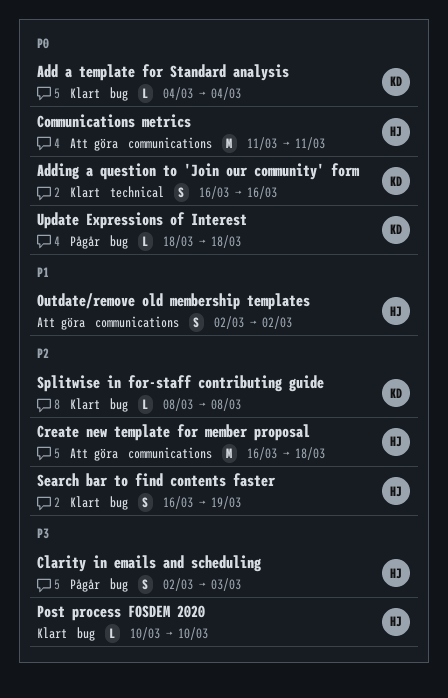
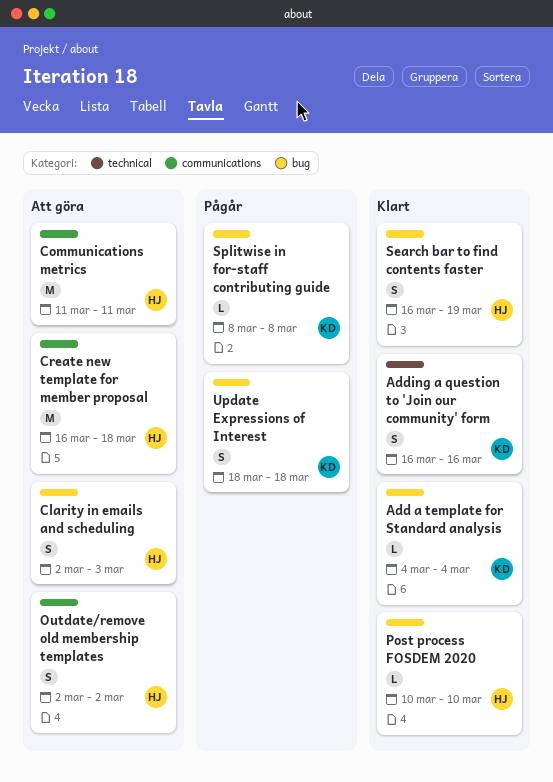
Clarity in emails and scheduling, status: Pågår -> Att göra
Splitwise in for-staff contributing guide, status: Klart -> Pågår
Update Expressions of Interest, estimate: L -> S

